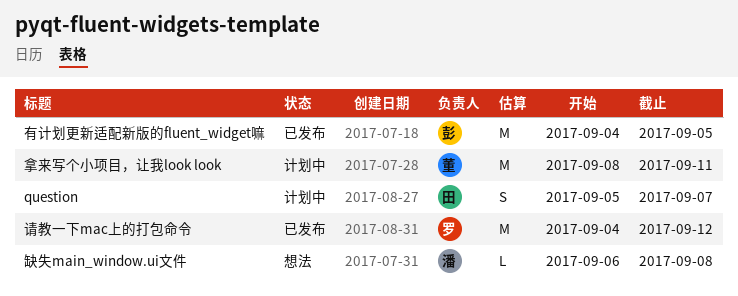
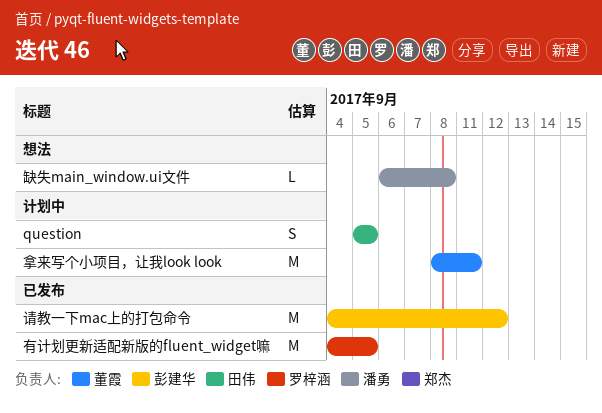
question, due: Sep 7 -> Sep 5
有计划更新适配新版的fluent_widget嘛, owner: 彭建华 -> 罗梓涵
请教一下mac上的打包命令, owner: 罗梓涵 -> 彭建华

